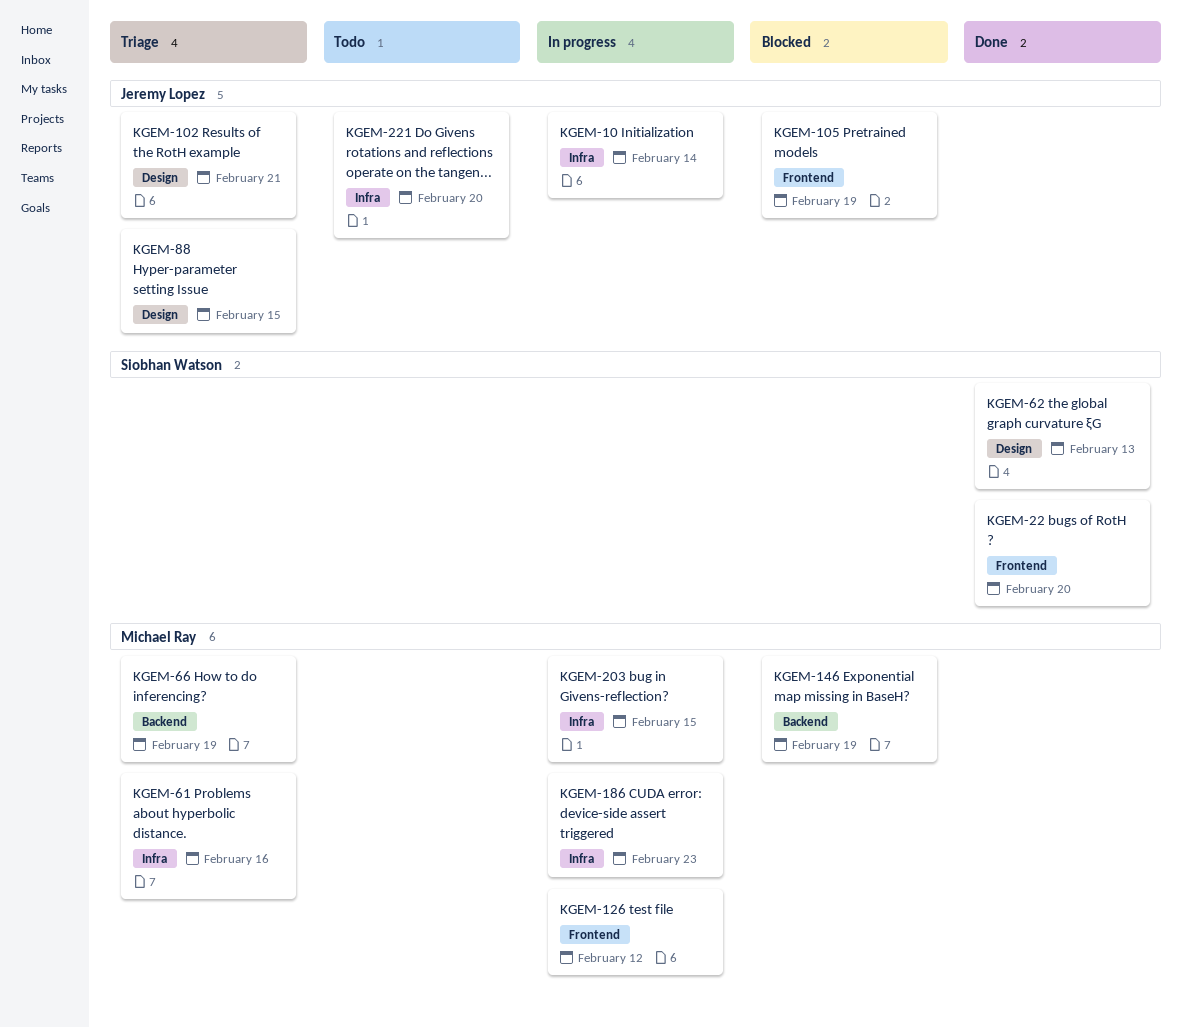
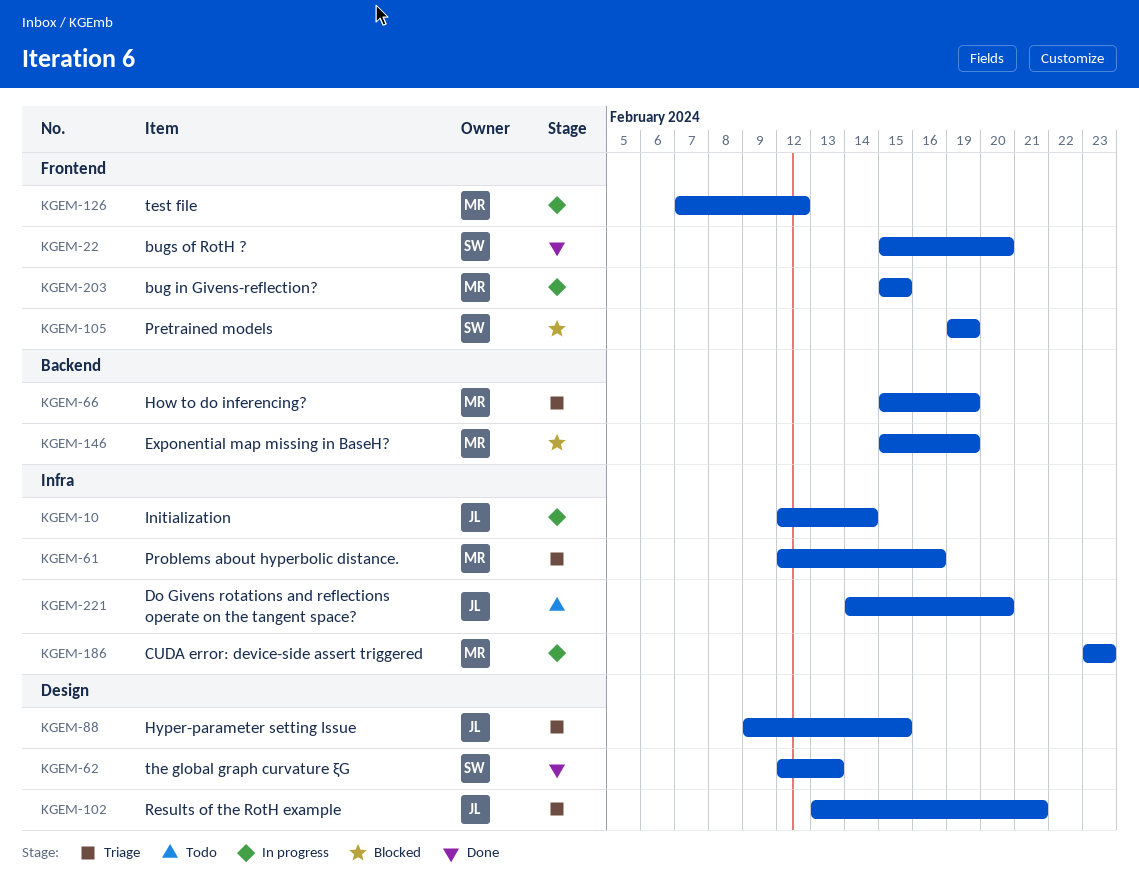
KGEM-105, owner: Jeremy Lopez -> Siobhan Watson
KGEM-203, label: Infra -> Frontend

